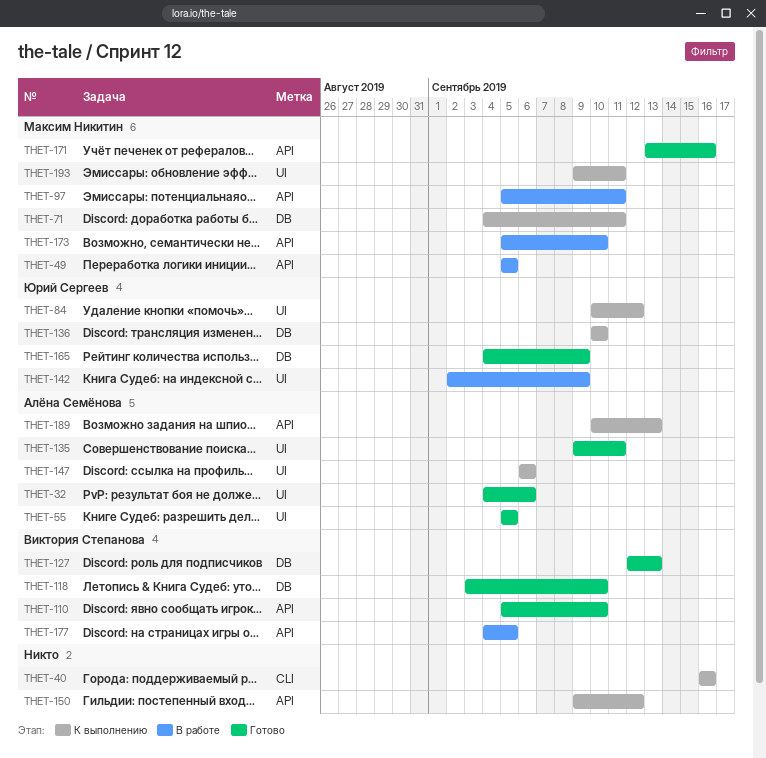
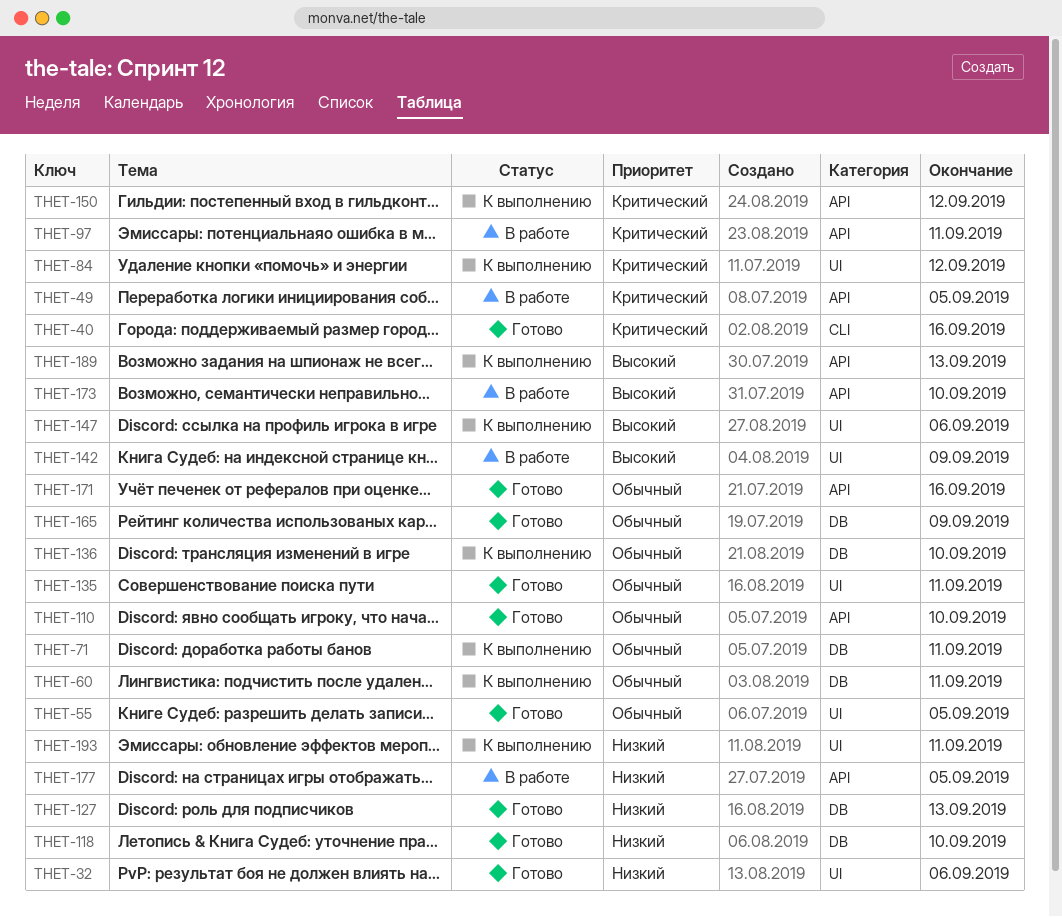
THET-40, status: К выполнению -> Готово
THET-60: none -> present

